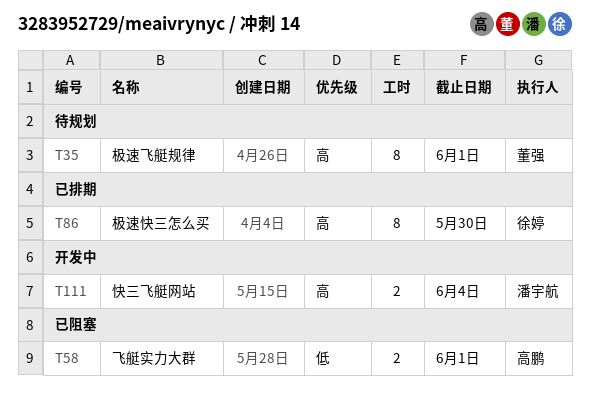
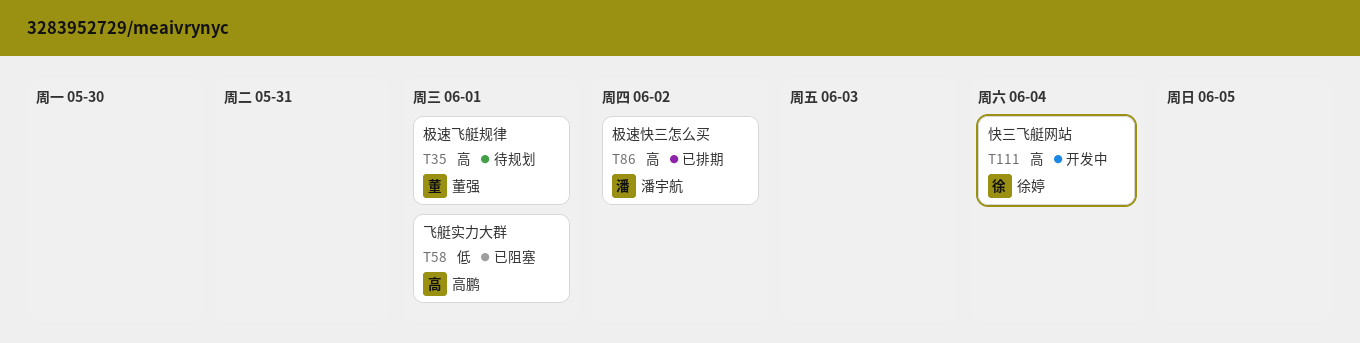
T86, owner: 徐婷 -> 潘宇航
T86, due: May 30 -> Jun 2
T111, owner: 潘宇航 -> 徐婷

